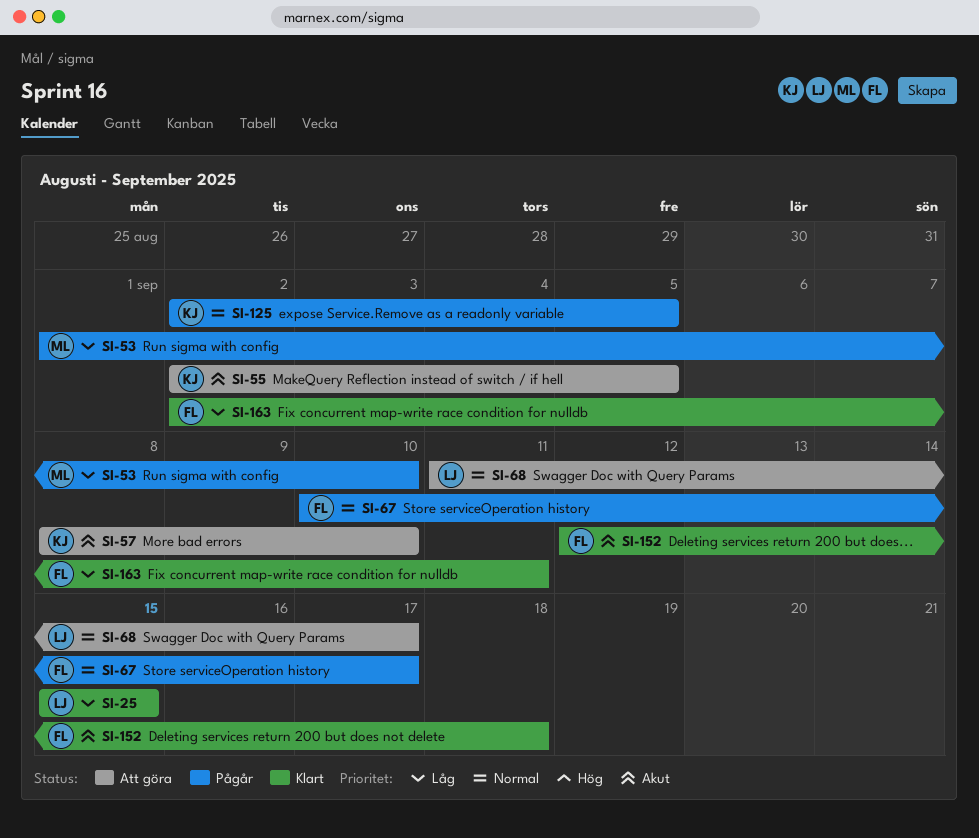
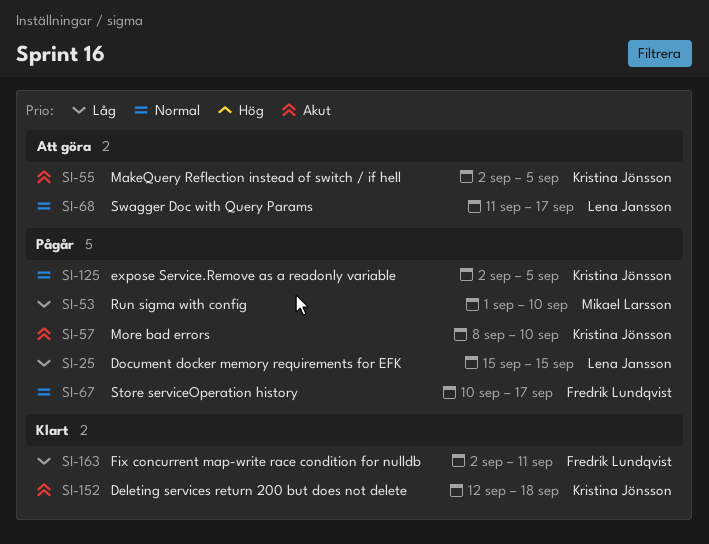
SI-25, status: Klart -> Pågår
SI-57, status: Att göra -> Pågår
SI-152, owner: Fredrik Lundqvist -> Kristina Jönsson

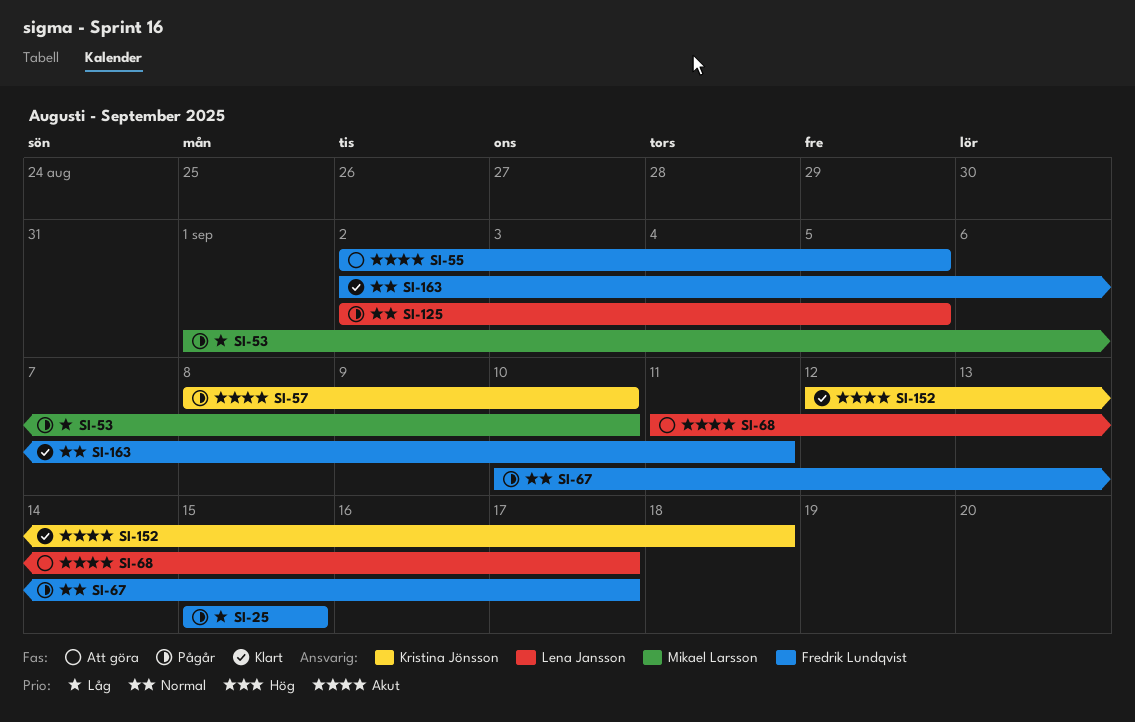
SI-25, owner: Lena Jansson -> Fredrik Lundqvist
SI-55, owner: Kristina Jönsson -> Fredrik Lundqvist
SI-68, priority: Normal -> Akut
SI-125, owner: Kristina Jönsson -> Lena Jansson
SI-163, priority: Låg -> Normal

